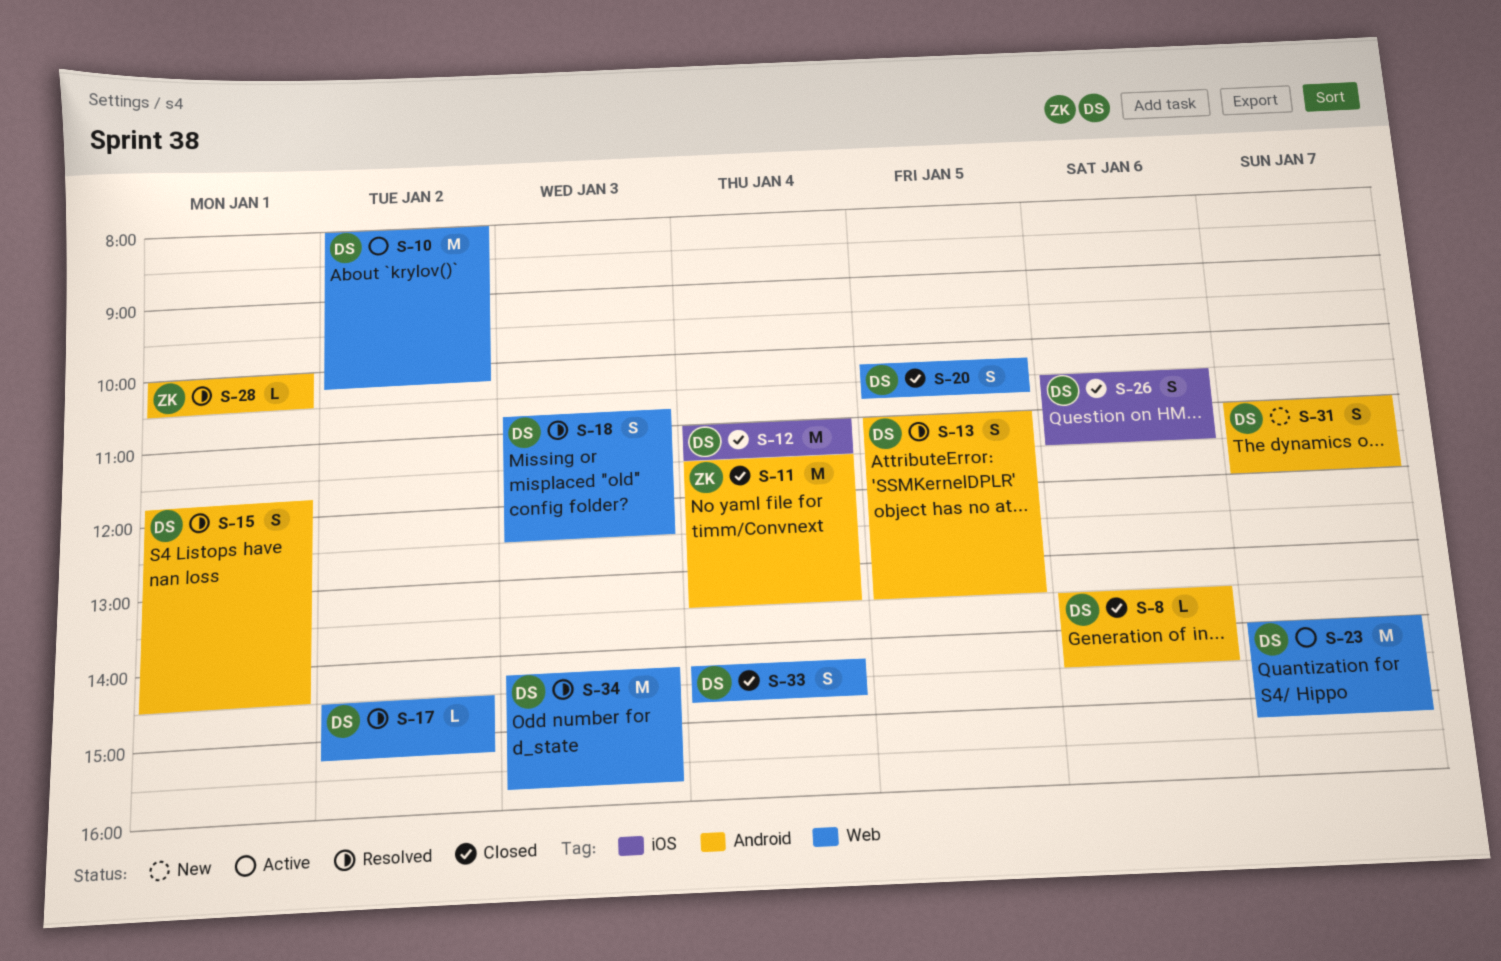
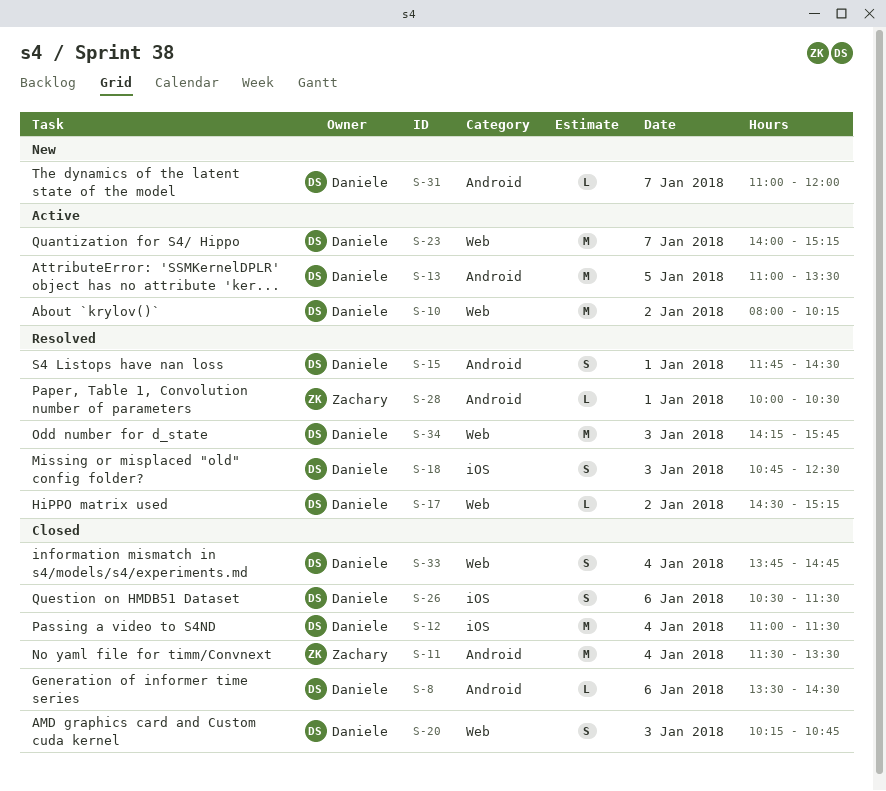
S-13, status: Resolved -> Active
S-13, estimate: S -> M
S-18, label: Web -> iOS
S-20, day: Jan 5 -> Jan 3
S-31, estimate: S -> L
S-33, begins: 14:15 -> 13:45

